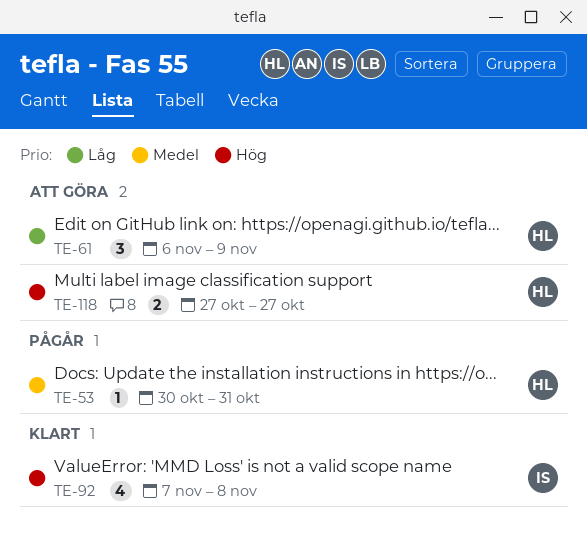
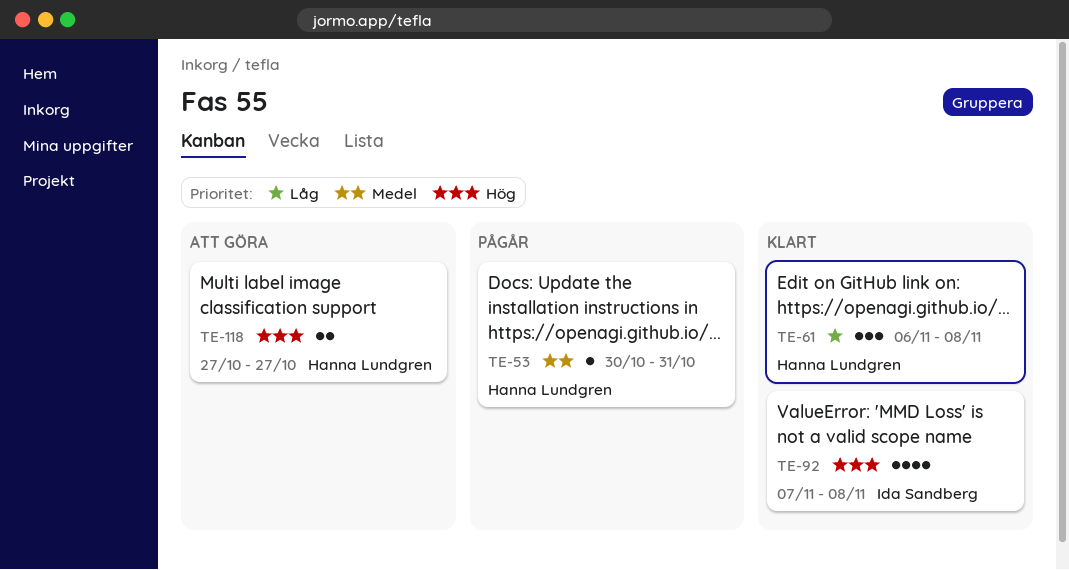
TE-61, status: Att göra -> Klart
TE-61, due: Nov 9 -> Nov 8

